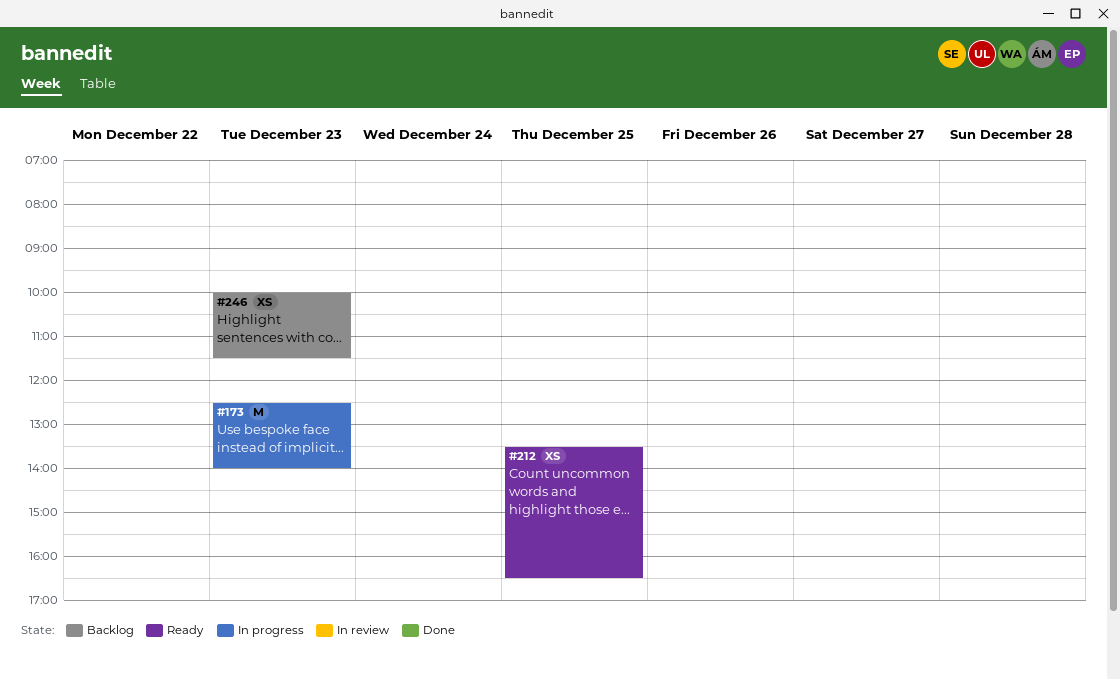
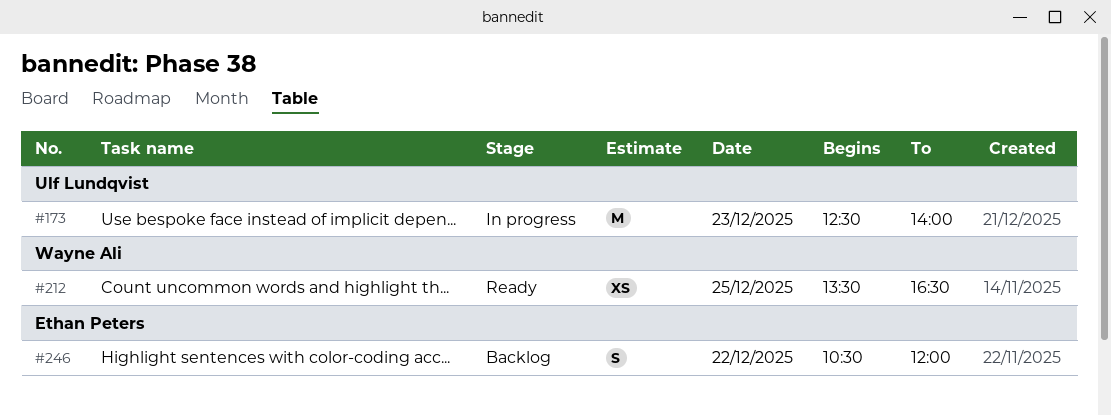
#246, estimate: XS -> S
#246, day: Dec 23 -> Dec 22
#246, begins: 10:00 -> 10:30
#246, ends: 11:30 -> 12:00

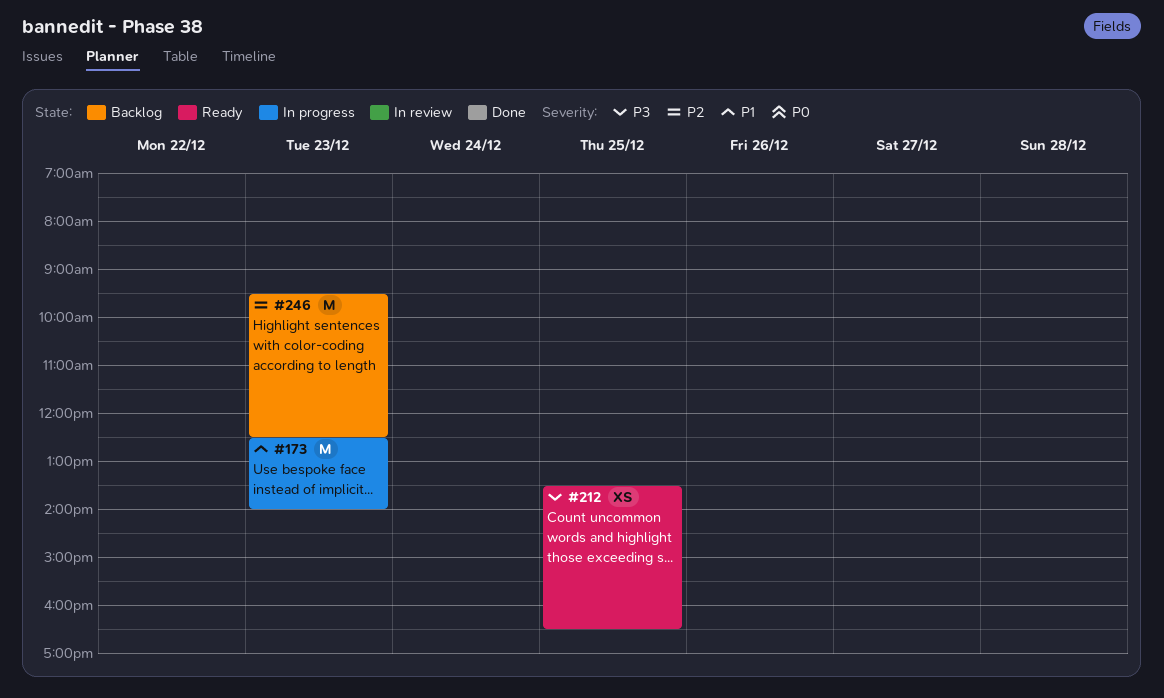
#246, estimate: S -> M
#246, day: Dec 22 -> Dec 23
#246, begins: 10:30 -> 09:30
#246, ends: 12:00 -> 12:30

